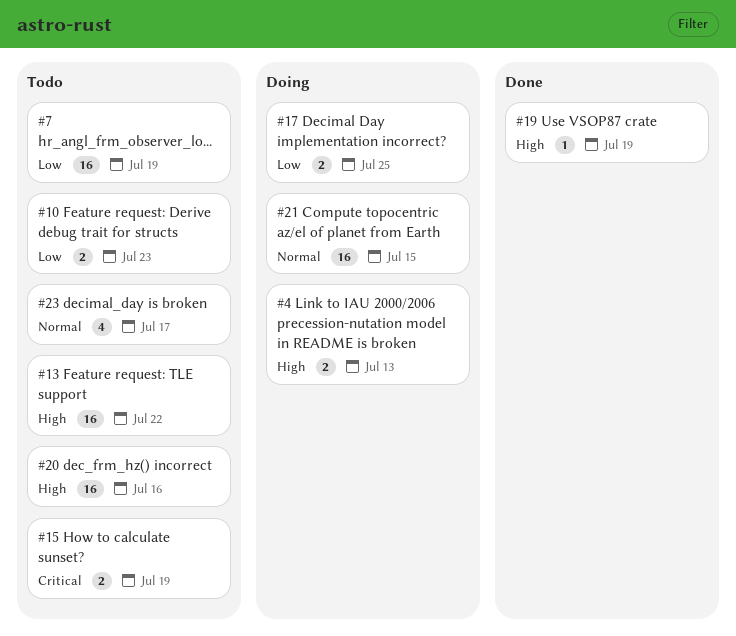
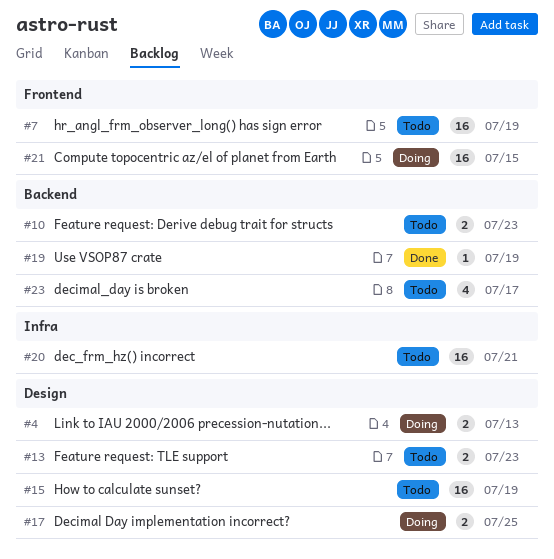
#13, estimate: 16 -> 2
#13, due: Jul 22 -> Jul 23
#15, estimate: 2 -> 16
#20, due: Jul 16 -> Jul 21

